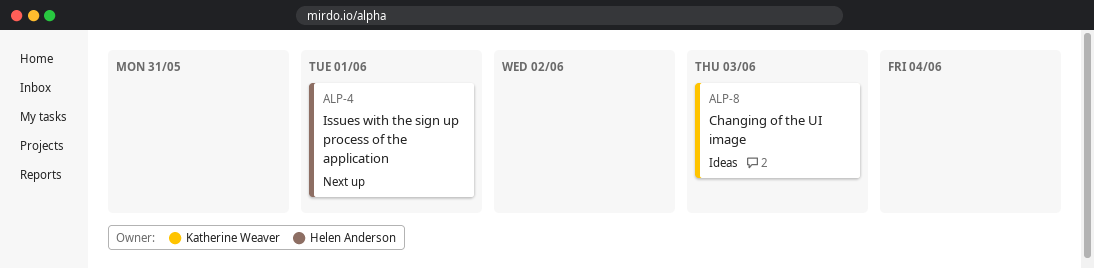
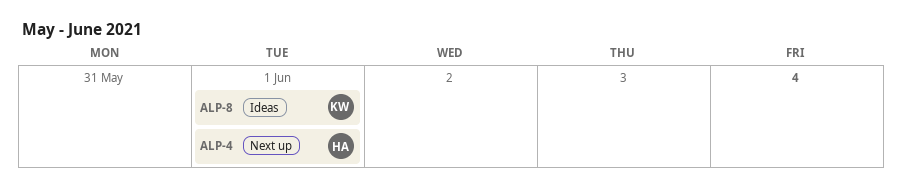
ALP-8, due: Jun 3 -> Jun 1

